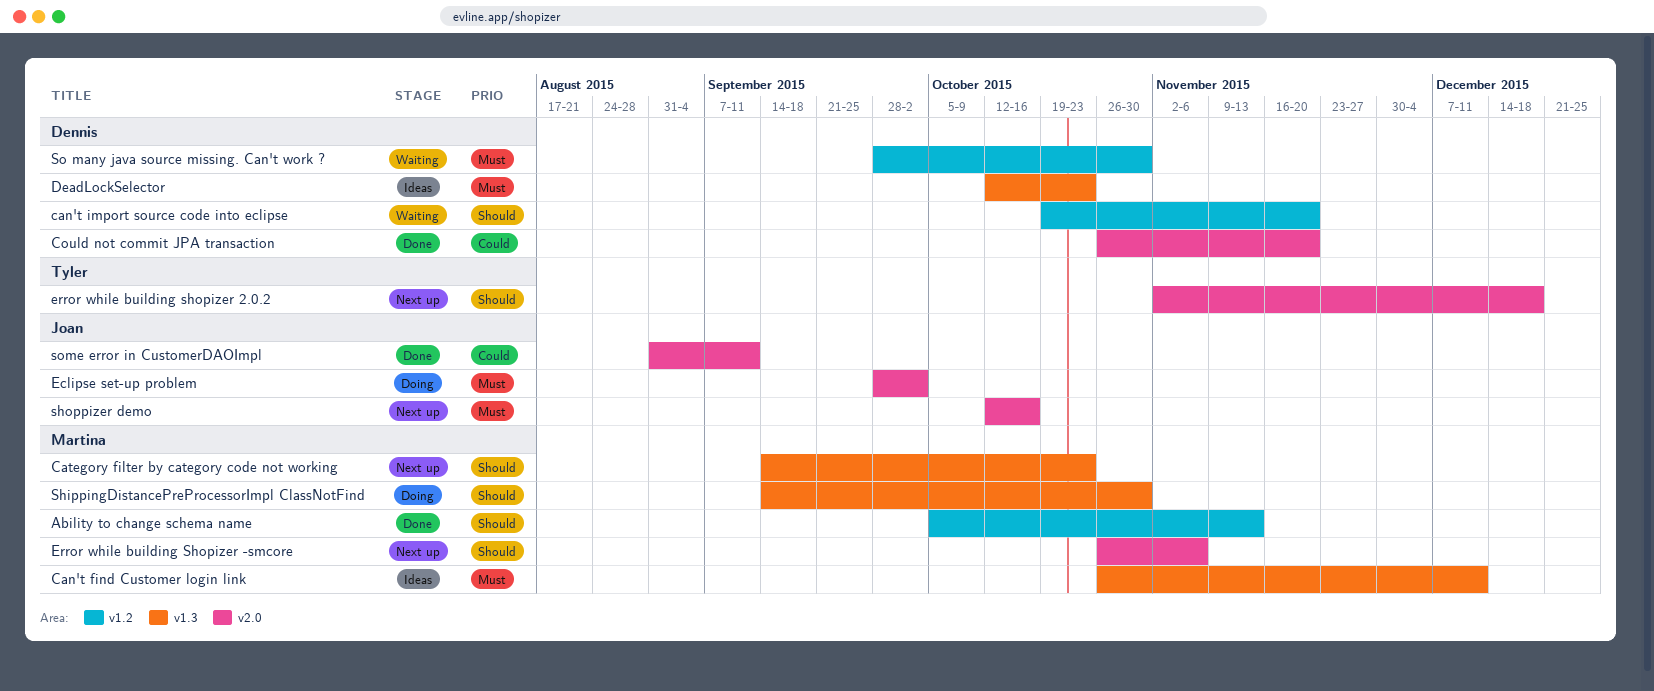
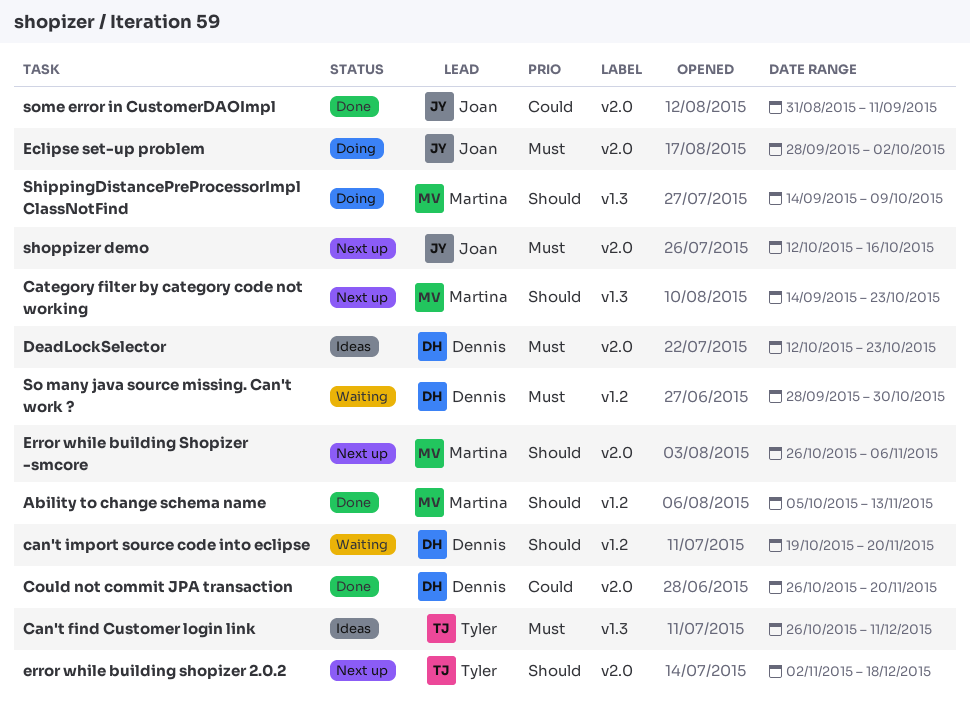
Can't find Customer login link, owner: Martina -> Tyler
DeadLockSelector, label: v1.3 -> v2.0
ShippingDistancePreProcessorImpl ClassNotFind, due: Oct 30 -> Oct 9

